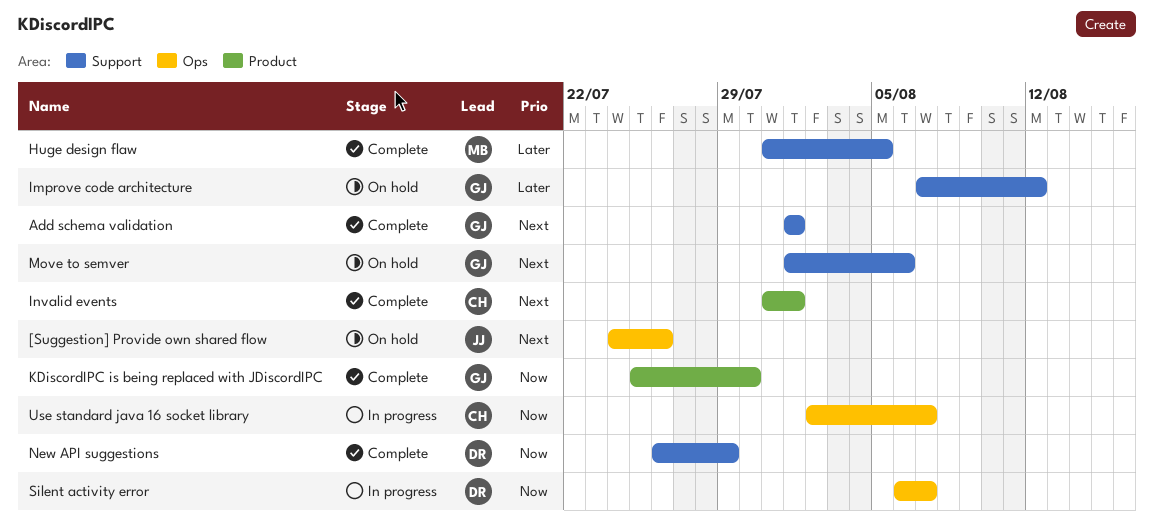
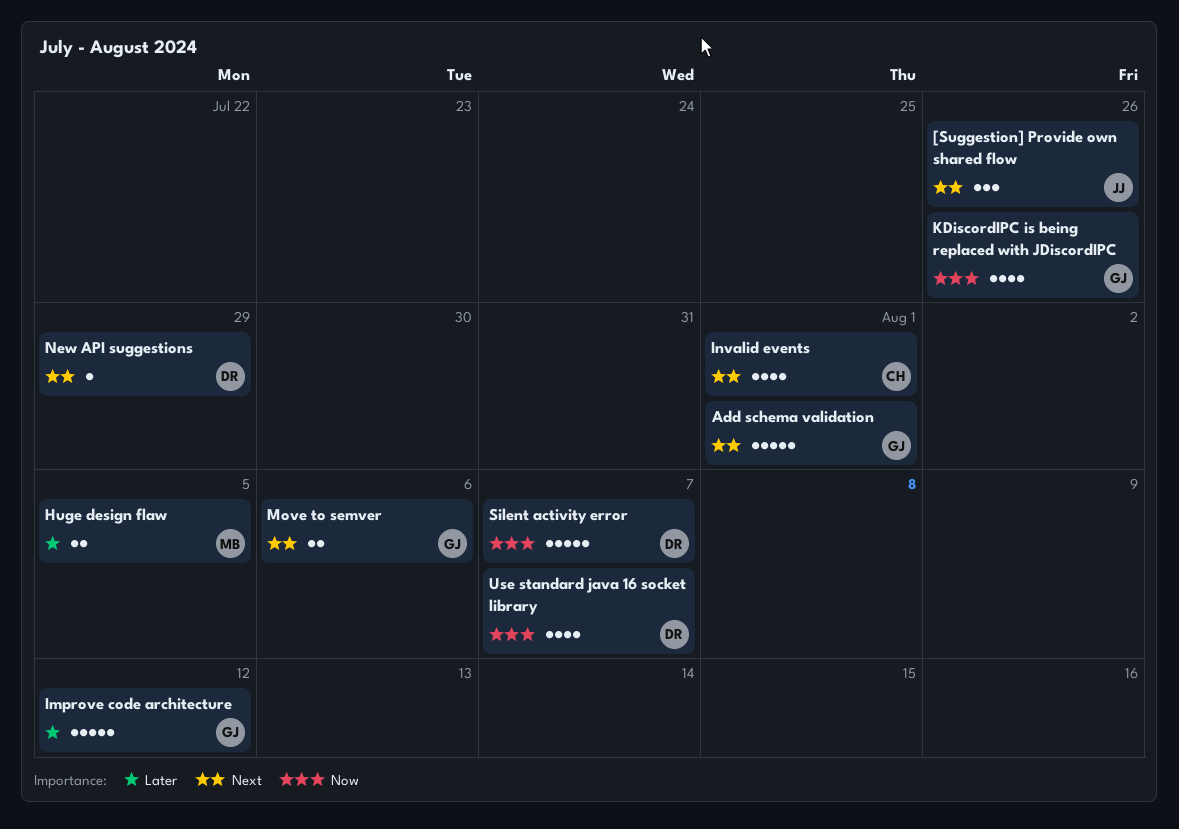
KDiscordIPC is being replaced with JDiscordIPC, due: Jul 30 -> Jul 26
New API suggestions, priority: Now -> Next
Use standard java 16 socket library, owner: CH -> DR

